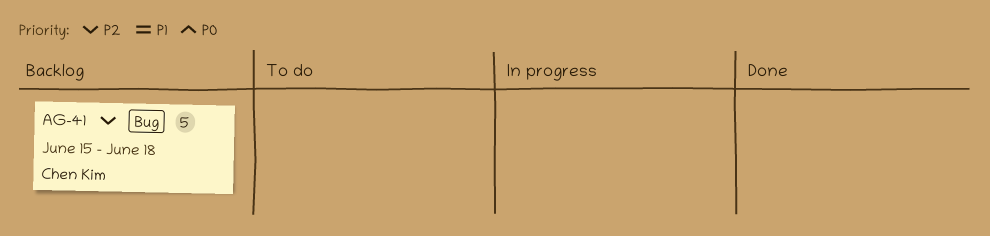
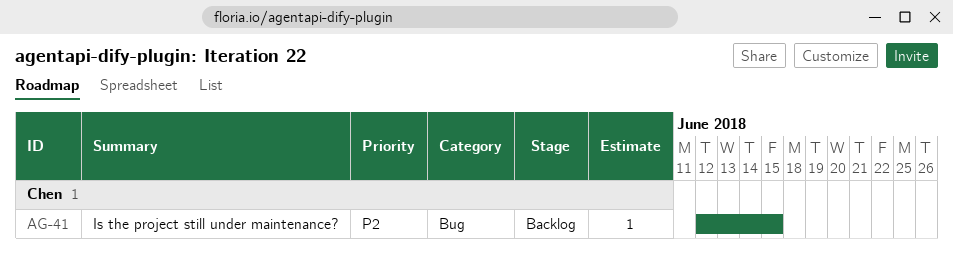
AG-41, estimate: 5 -> 1
AG-41, start: Jun 15 -> Jun 12
AG-41, due: Jun 18 -> Jun 15

